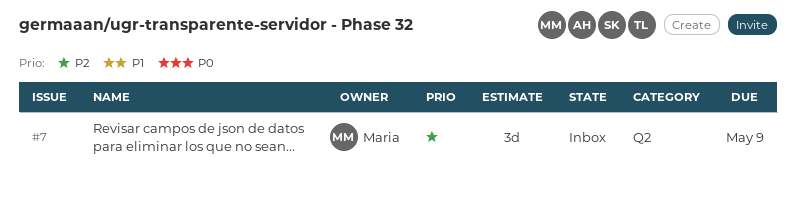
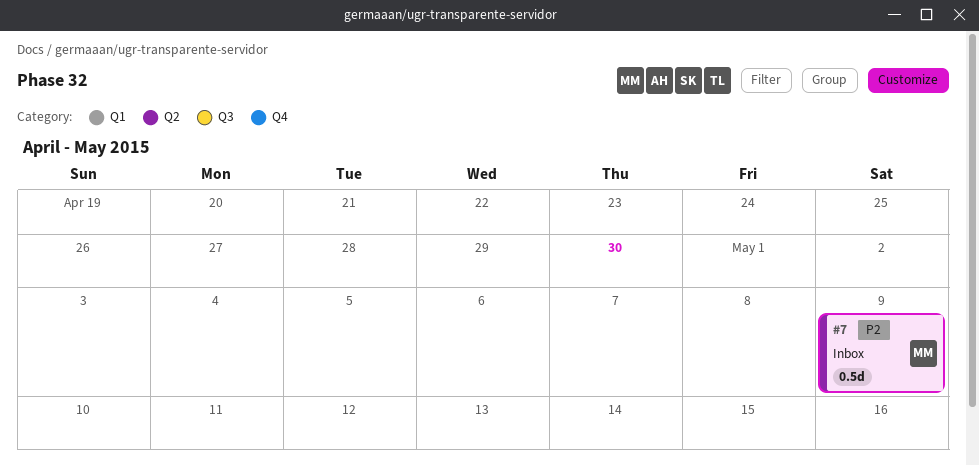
#7, estimate: 3d -> 0.5d

